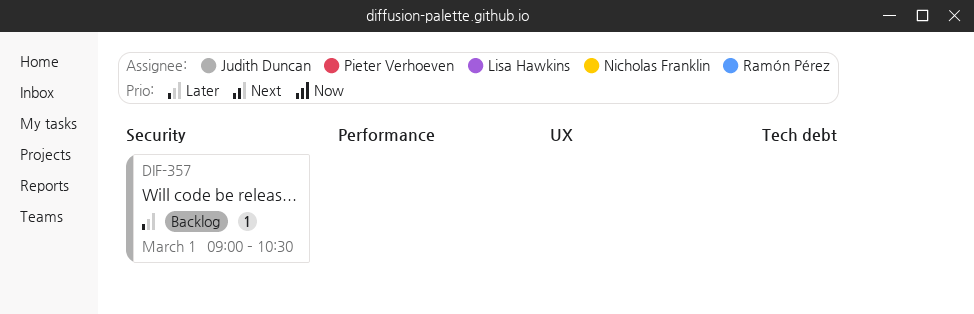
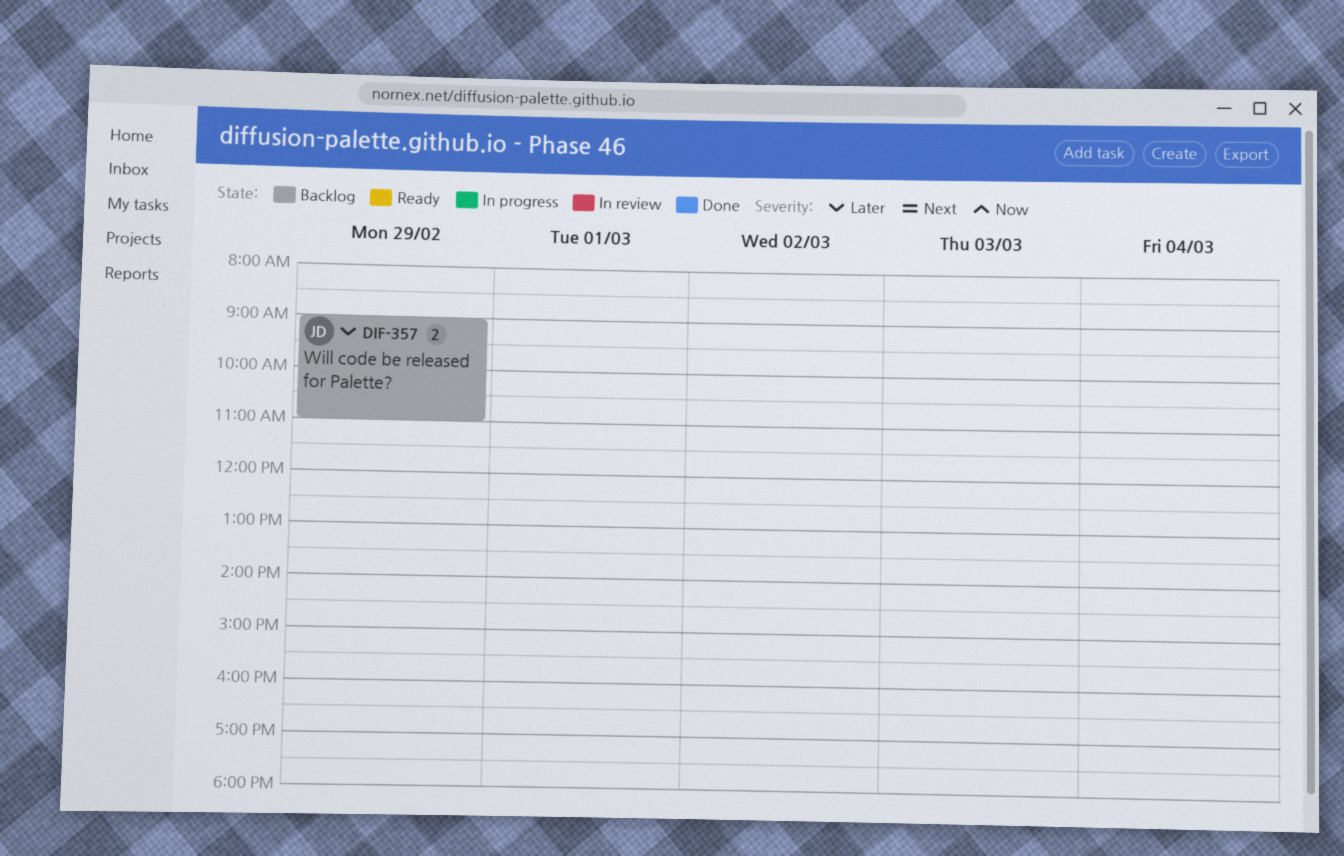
DIF-357, estimate: 1 -> 2
DIF-357, day: Mar 1 -> Feb 29
DIF-357, ends: 10:30 -> 11:00

